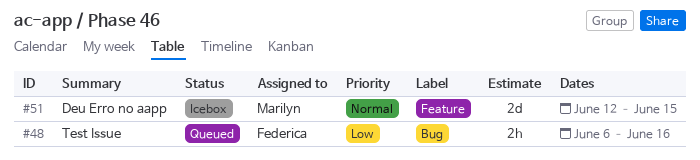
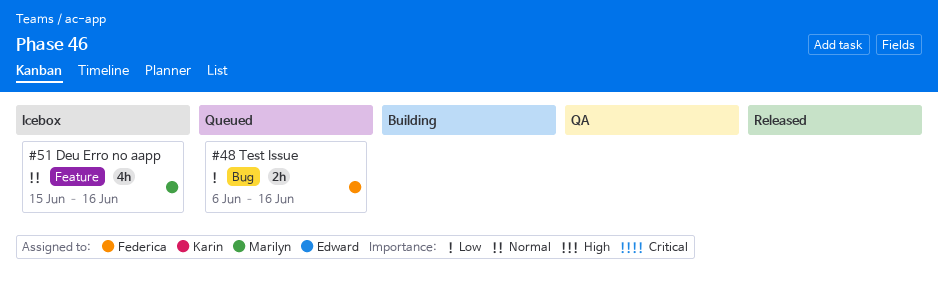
#51, estimate: 2d -> 4h
#51, start: Jun 12 -> Jun 15
#51, due: Jun 15 -> Jun 16

